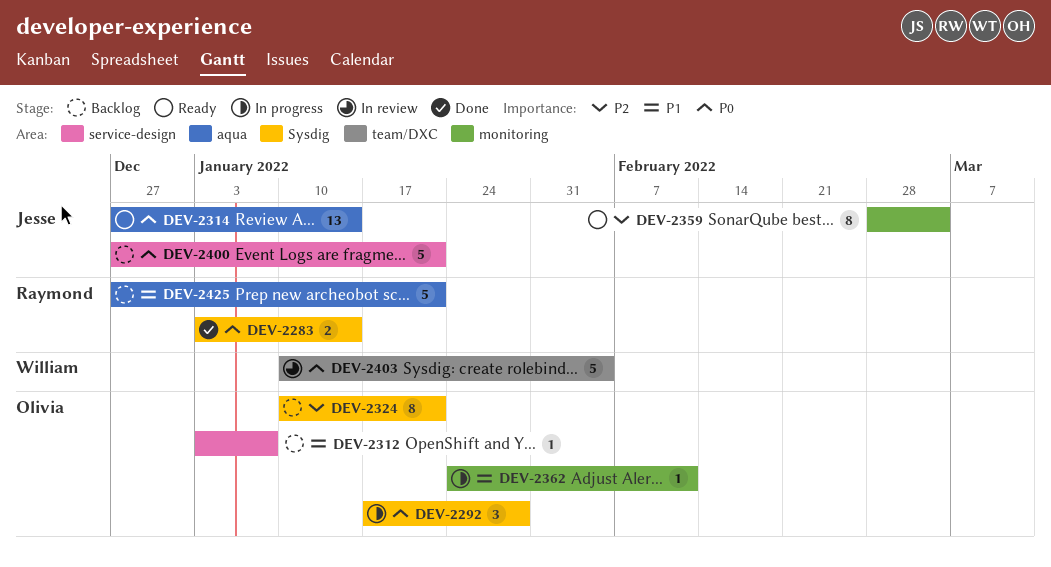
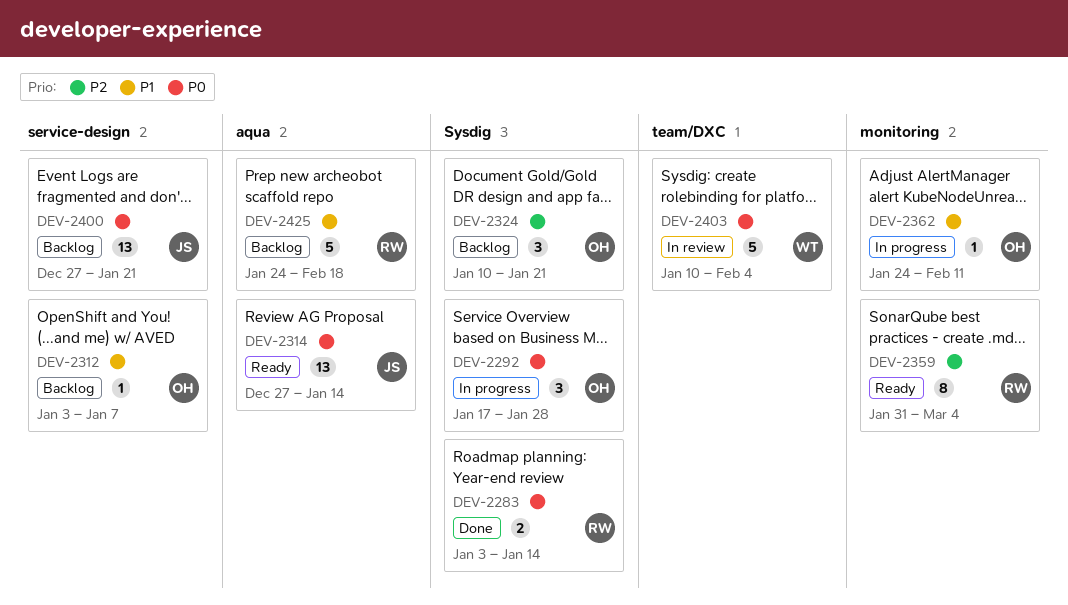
DEV-2324, estimate: 8 -> 3
DEV-2359, owner: Jesse -> Raymond
DEV-2359, start: Feb 28 -> Jan 31
DEV-2400, estimate: 5 -> 13
DEV-2425, start: Dec 27 -> Jan 24
DEV-2425, due: Jan 21 -> Feb 18

